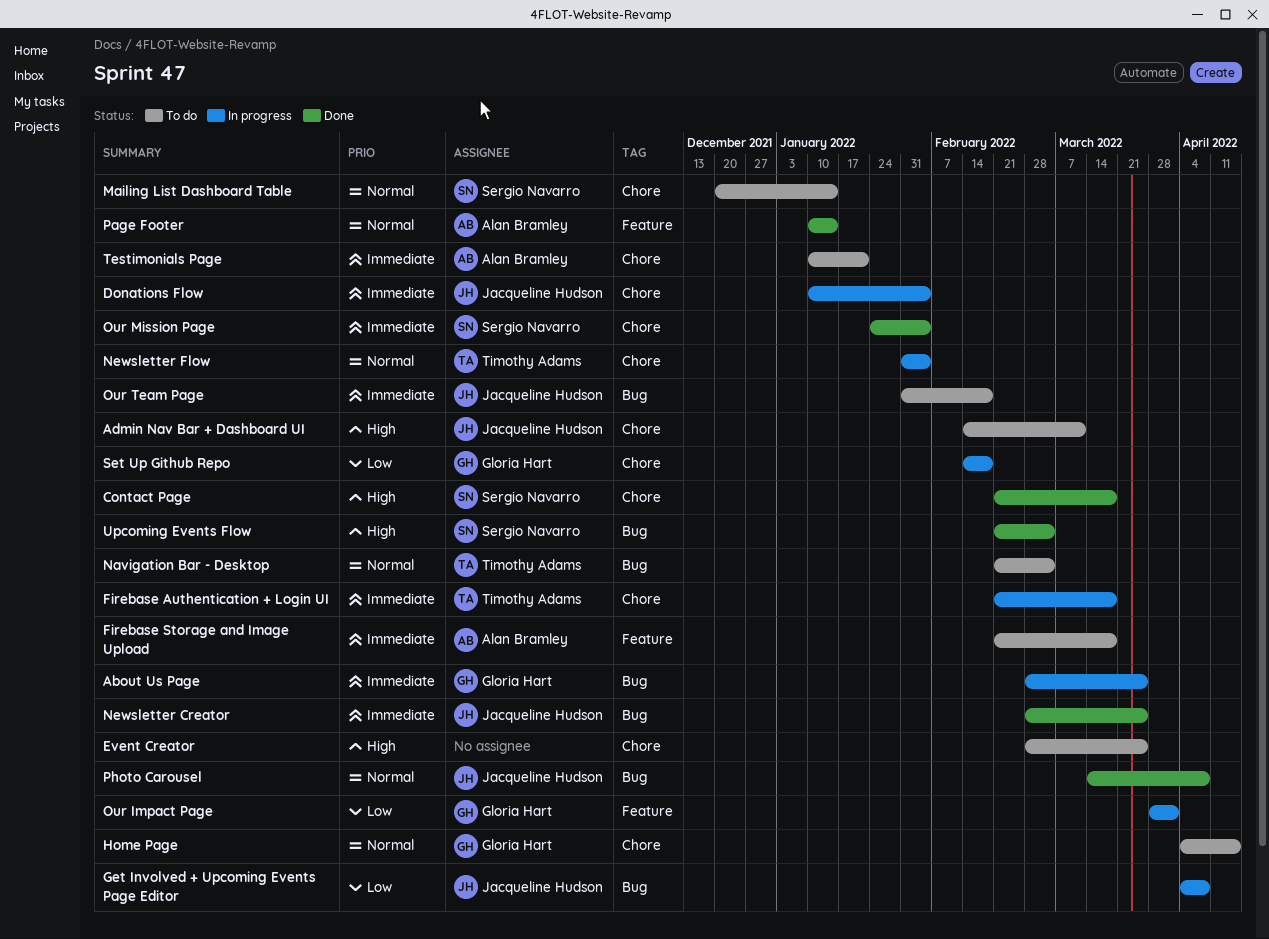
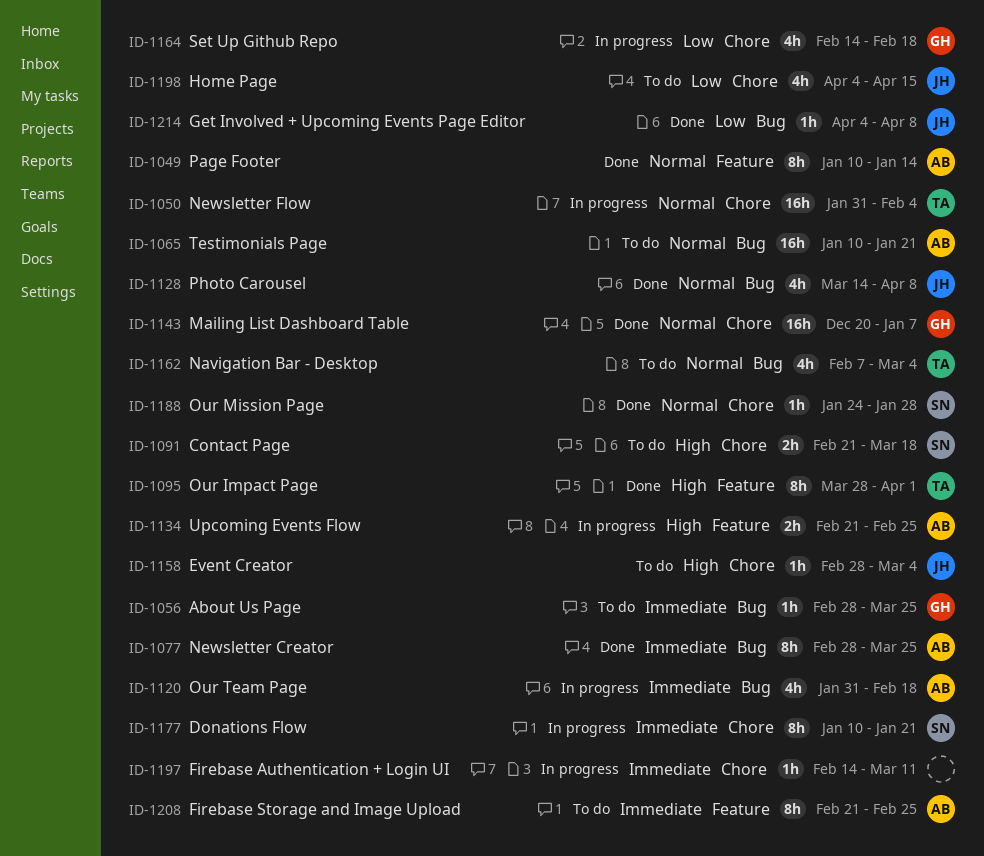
About Us Page, status: In progress -> To do
Admin Nav Bar + Dashboard UI: present -> none
Contact Page, status: Done -> To do
Donations Flow, owner: Jacqueline Hudson -> Sergio Navarro
Donations Flow, due: Feb 4 -> Jan 21
Event Creator, owner: none -> Jacqueline Hudson
Event Creator, due: Mar 25 -> Mar 4
Firebase Authentication + Login UI, owner: Timothy Adams -> none
Firebase Authentication + Login UI, start: Feb 21 -> Feb 14
Firebase Authentication + Login UI, due: Mar 18 -> Mar 11
Firebase Storage and Image Upload, due: Mar 18 -> Feb 25
Get Involved + Upcoming Events Page Editor, status: In progress -> Done
Home Page, owner: Gloria Hart -> Jacqueline Hudson
Home Page, priority: Normal -> Low
Mailing List Dashboard Table, status: To do -> Done
Mailing List Dashboard Table, owner: Sergio Navarro -> Gloria Hart
Mailing List Dashboard Table, due: Jan 14 -> Jan 7
Navigation Bar - Desktop, start: Feb 21 -> Feb 7
Newsletter Creator, owner: Jacqueline Hudson -> Alan Bramley
Our Impact Page, status: In progress -> Done
Our Impact Page, owner: Gloria Hart -> Timothy Adams
Our Impact Page, priority: Low -> High
Our Mission Page, priority: Immediate -> Normal
Our Mission Page, due: Feb 4 -> Jan 28
Our Team Page, status: To do -> In progress
Our Team Page, owner: Jacqueline Hudson -> Alan Bramley
Testimonials Page, priority: Immediate -> Normal
Testimonials Page, label: Chore -> Bug
Upcoming Events Flow, status: Done -> In progress
Upcoming Events Flow, owner: Sergio Navarro -> Alan Bramley
Upcoming Events Flow, label: Bug -> Feature
Upcoming Events Flow, due: Mar 4 -> Feb 25

